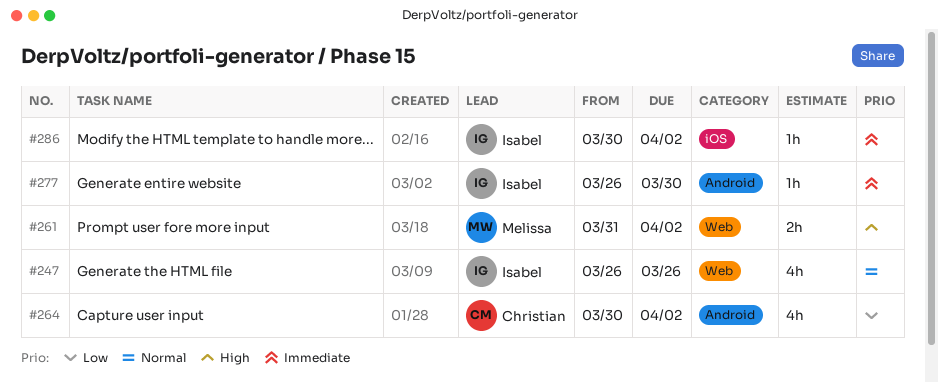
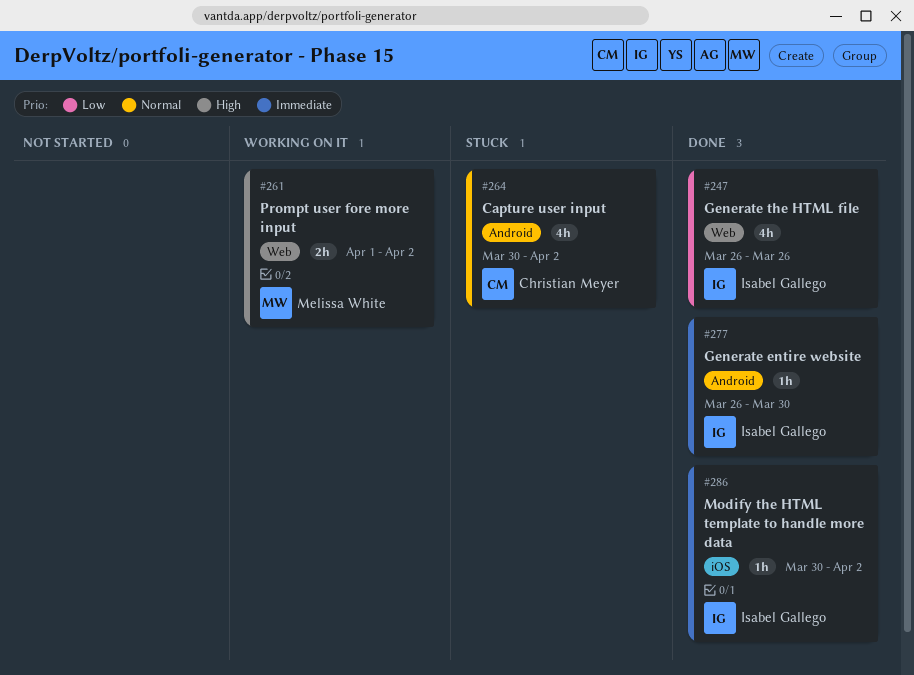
#247, priority: Normal -> Low
#261, start: Mar 31 -> Apr 1
#264, priority: Low -> Normal

